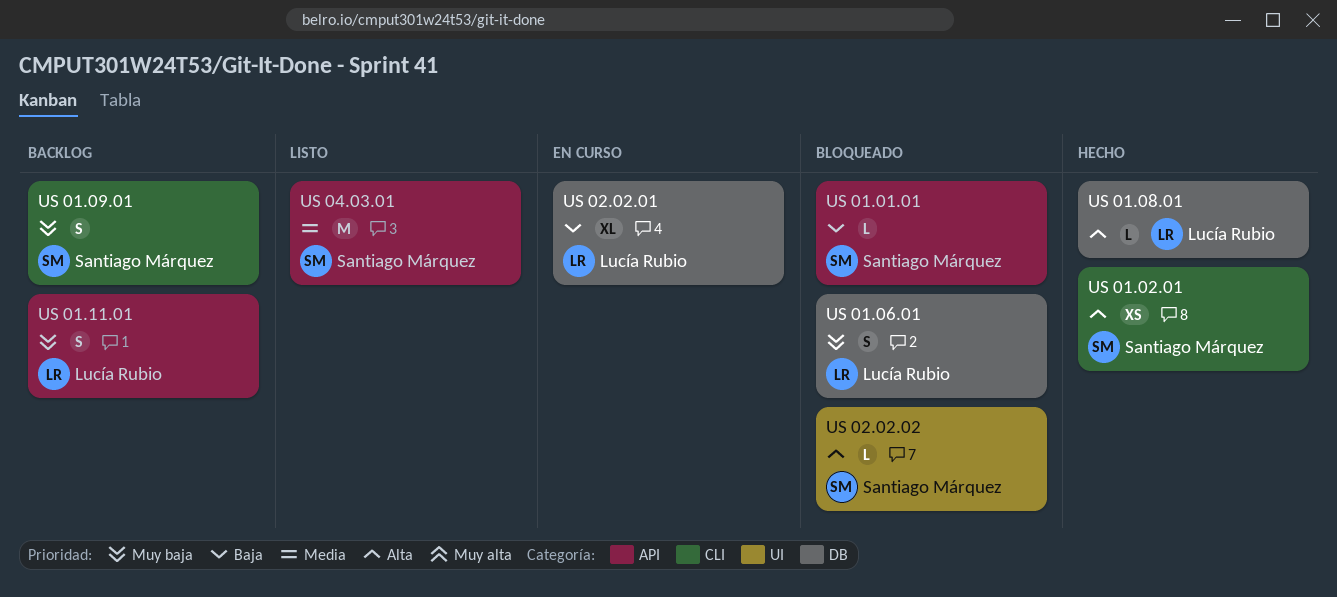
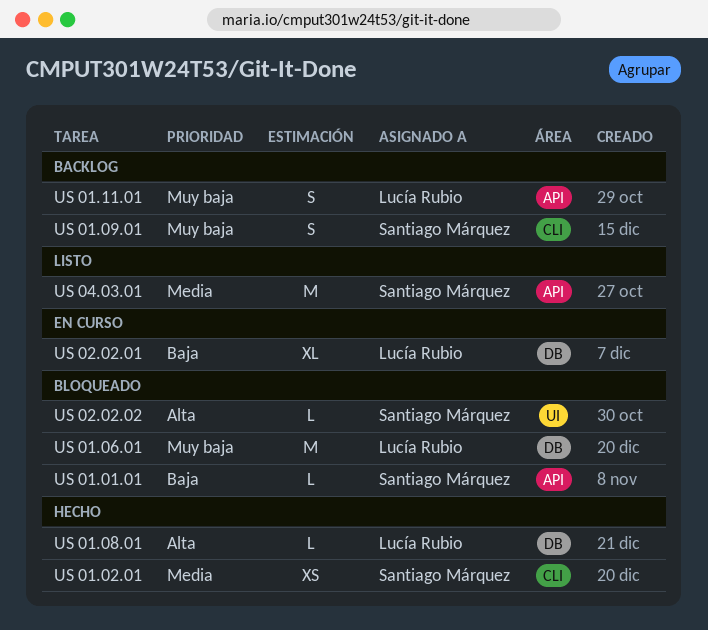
US 01.02.01, priority: Alta -> Media
US 01.06.01, estimate: S -> M

